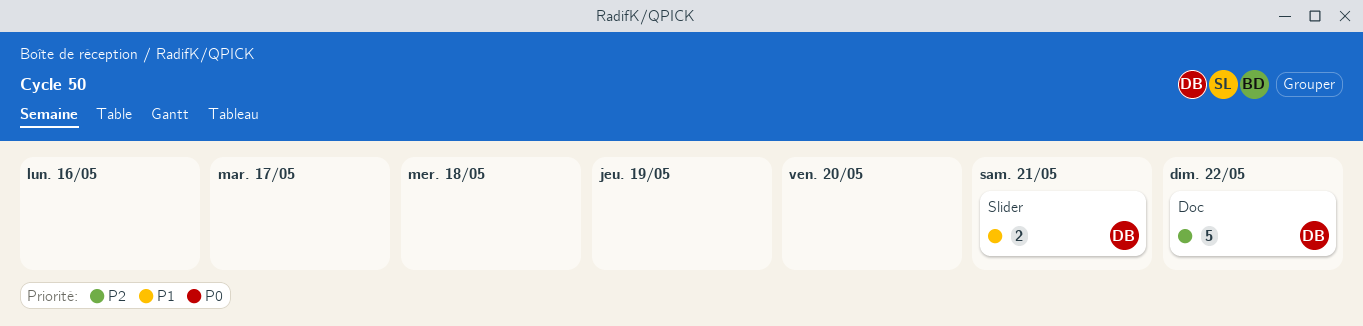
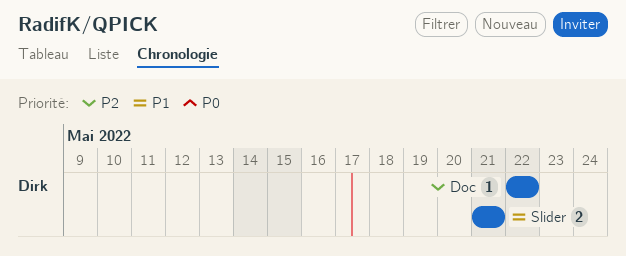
Doc, estimate: 5 -> 1

